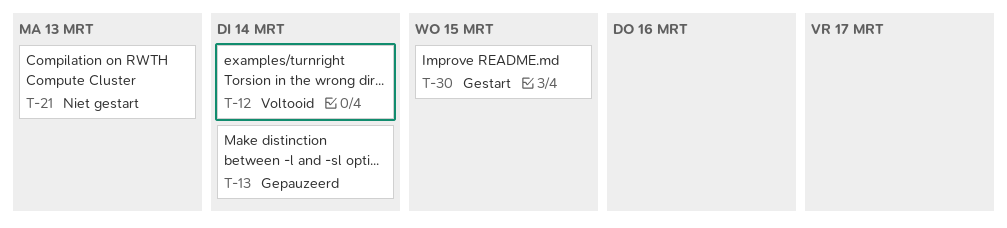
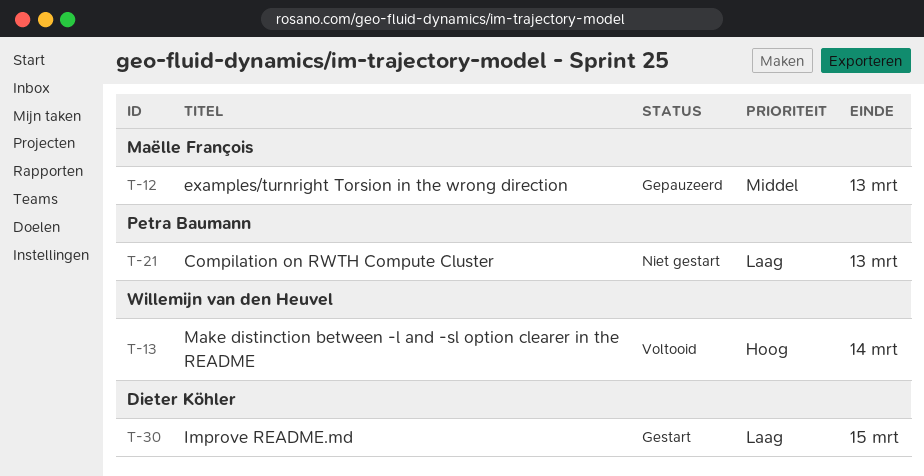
T-12, status: Voltooid -> Gepauzeerd
T-12, due: Mar 14 -> Mar 13
T-13, status: Gepauzeerd -> Voltooid

